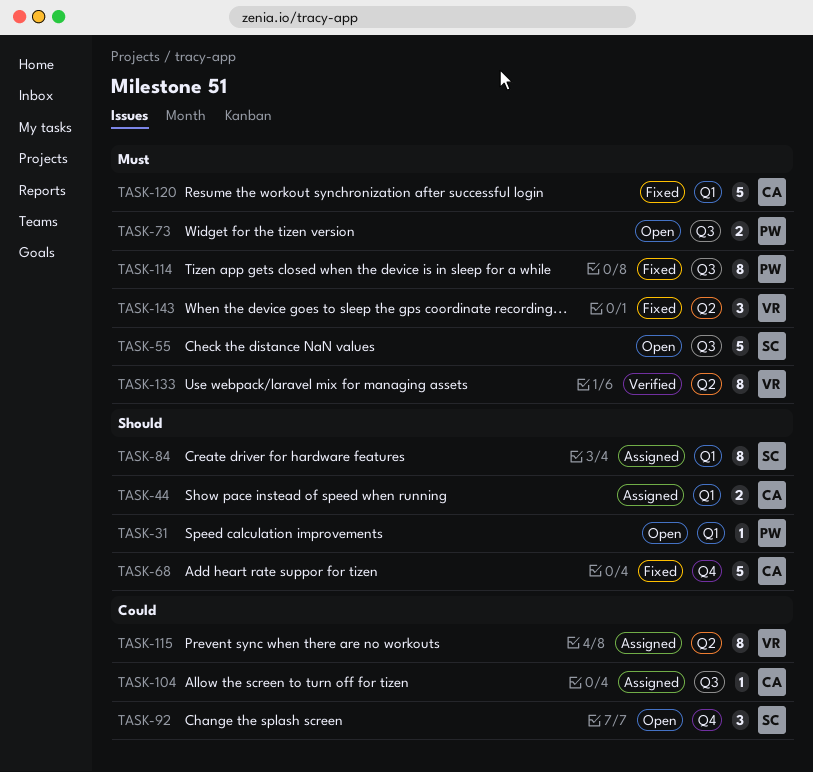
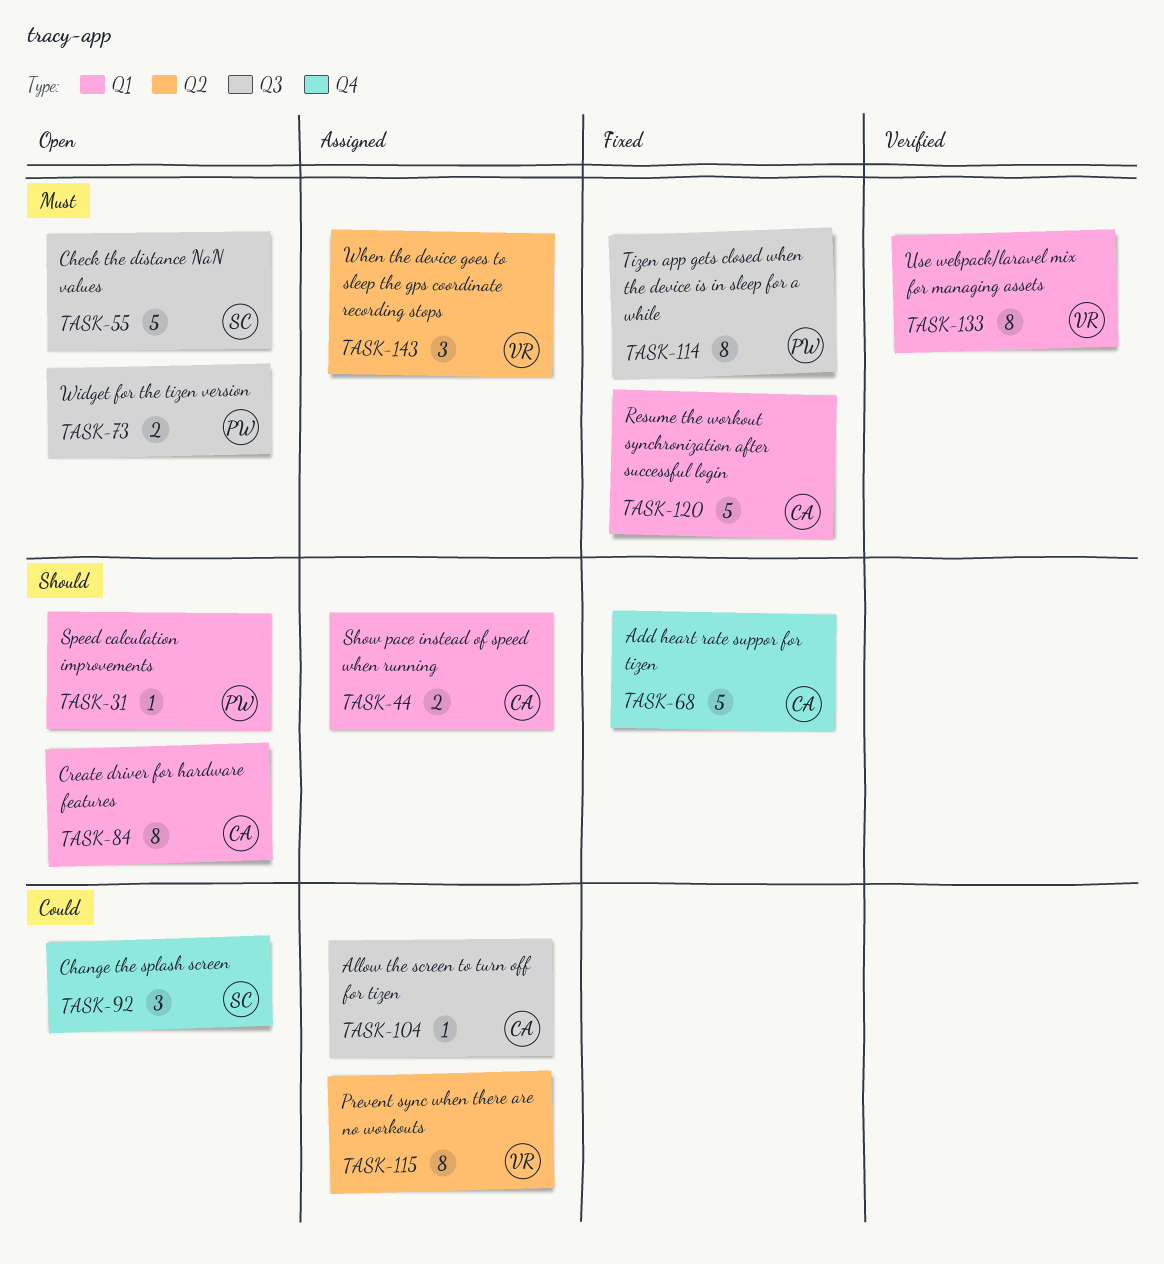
TASK-84, status: Assigned -> Open
TASK-84, owner: SC -> CA
TASK-133, label: Q2 -> Q1
TASK-143, status: Fixed -> Assigned

